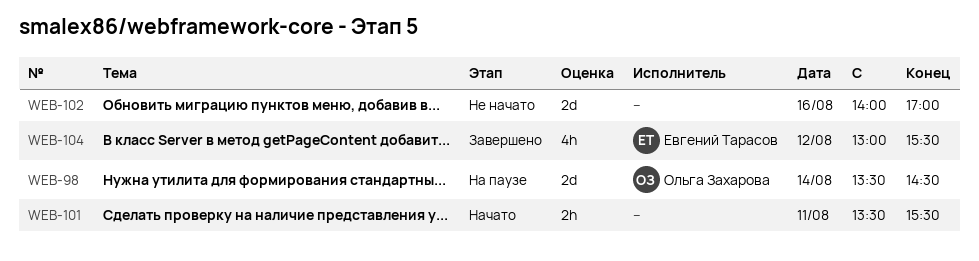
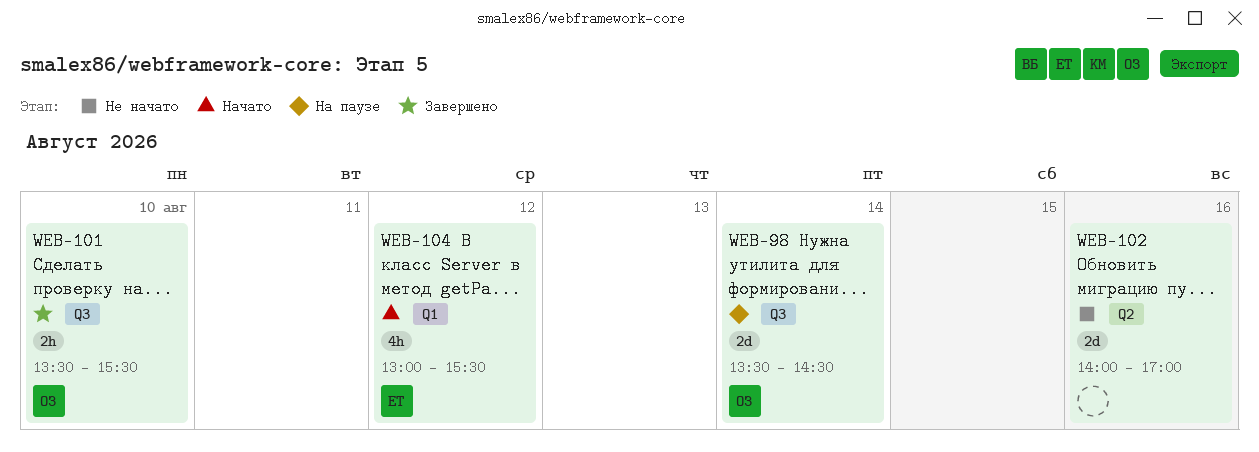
WEB-101, status: Начато -> Завершено
WEB-101, owner: none -> Ольга Захарова
WEB-101, day: Aug 11 -> Aug 10
WEB-104, status: Завершено -> Начато

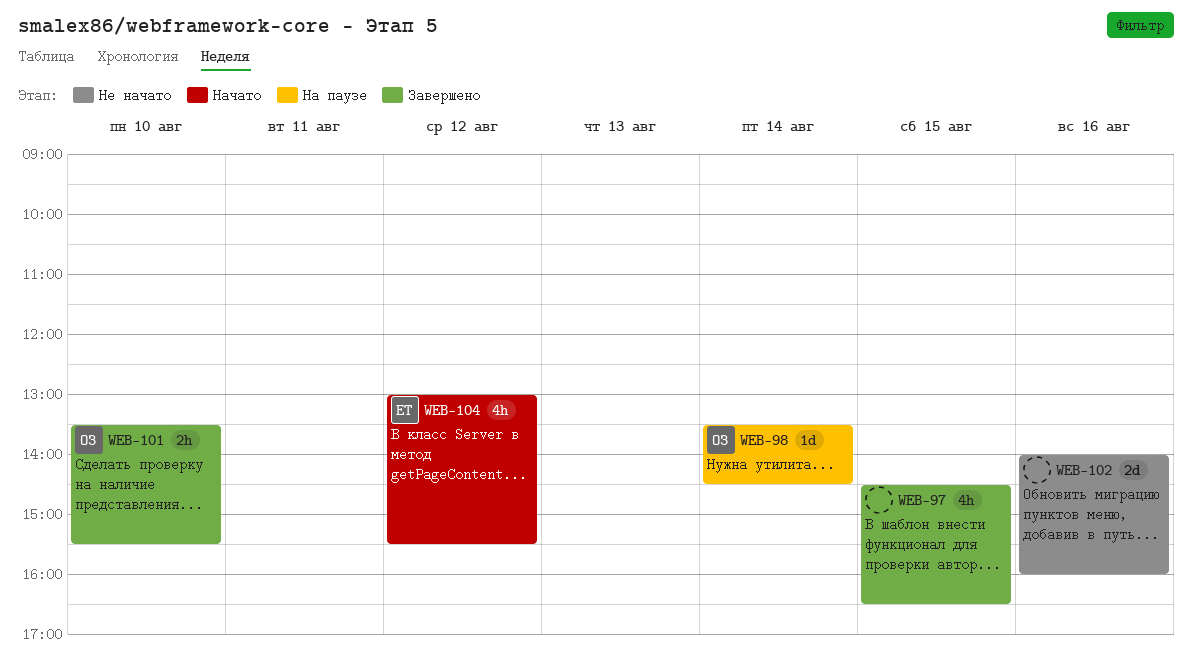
WEB-97: none -> present
WEB-98, estimate: 2d -> 1d
WEB-102, ends: 17:00 -> 16:00

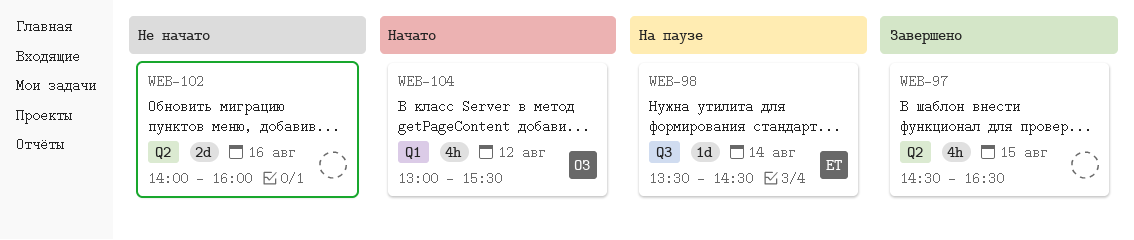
WEB-98, owner: ОЗ -> ЕТ
WEB-101: present -> none
WEB-104, owner: ЕТ -> ОЗ

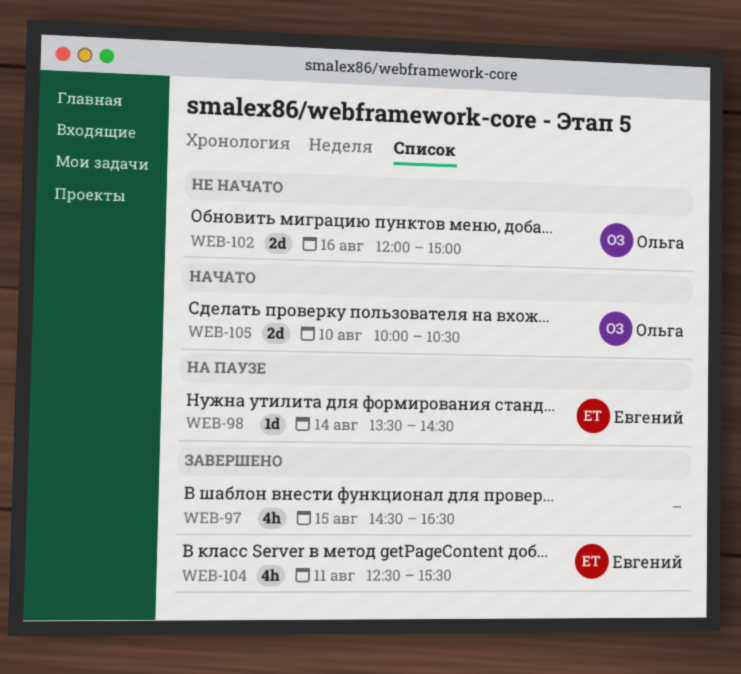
WEB-102, owner: none -> Ольга
WEB-102, begins: 14:00 -> 12:00
WEB-102, ends: 16:00 -> 15:00
WEB-104, status: Начато -> Завершено
WEB-104, owner: Ольга -> Евгений
WEB-104, day: Aug 12 -> Aug 11
WEB-104, begins: 13:00 -> 12:30
WEB-105: none -> present

